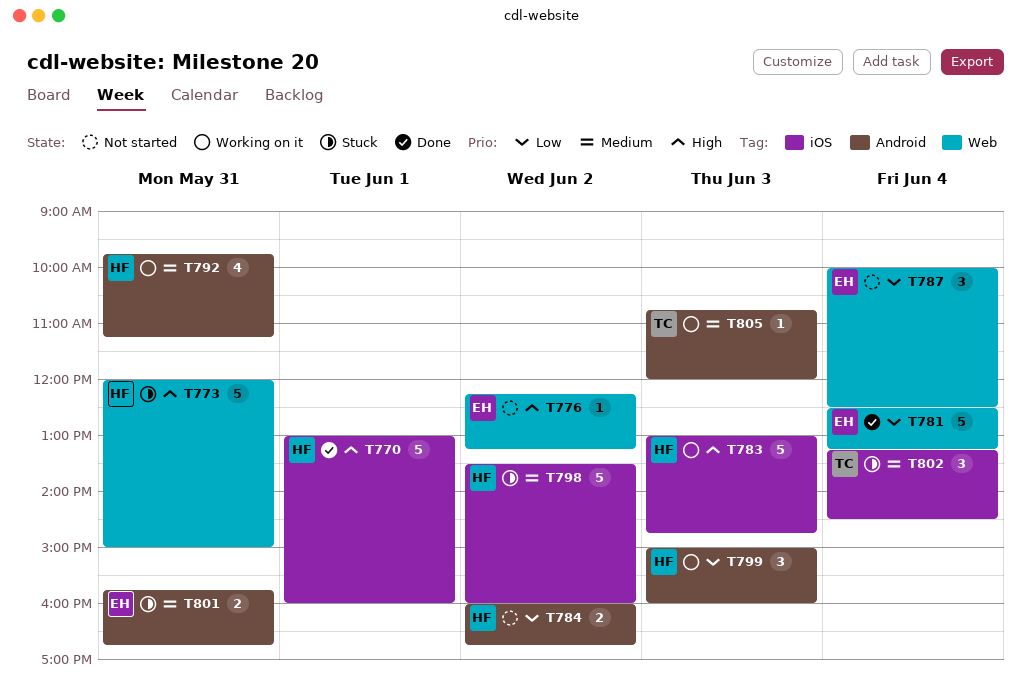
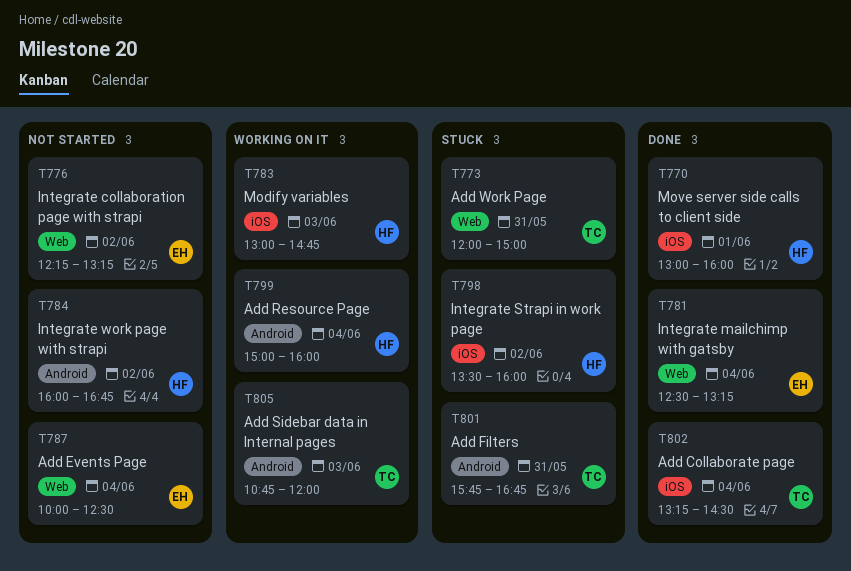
T773, owner: HF -> TC
T792: present -> none
T799, day: Jun 3 -> Jun 4
T801, owner: EH -> TC
T802, status: Stuck -> Done

